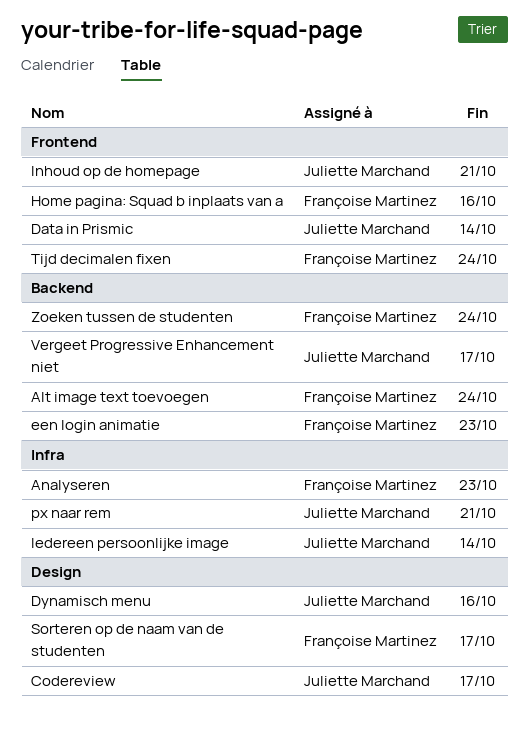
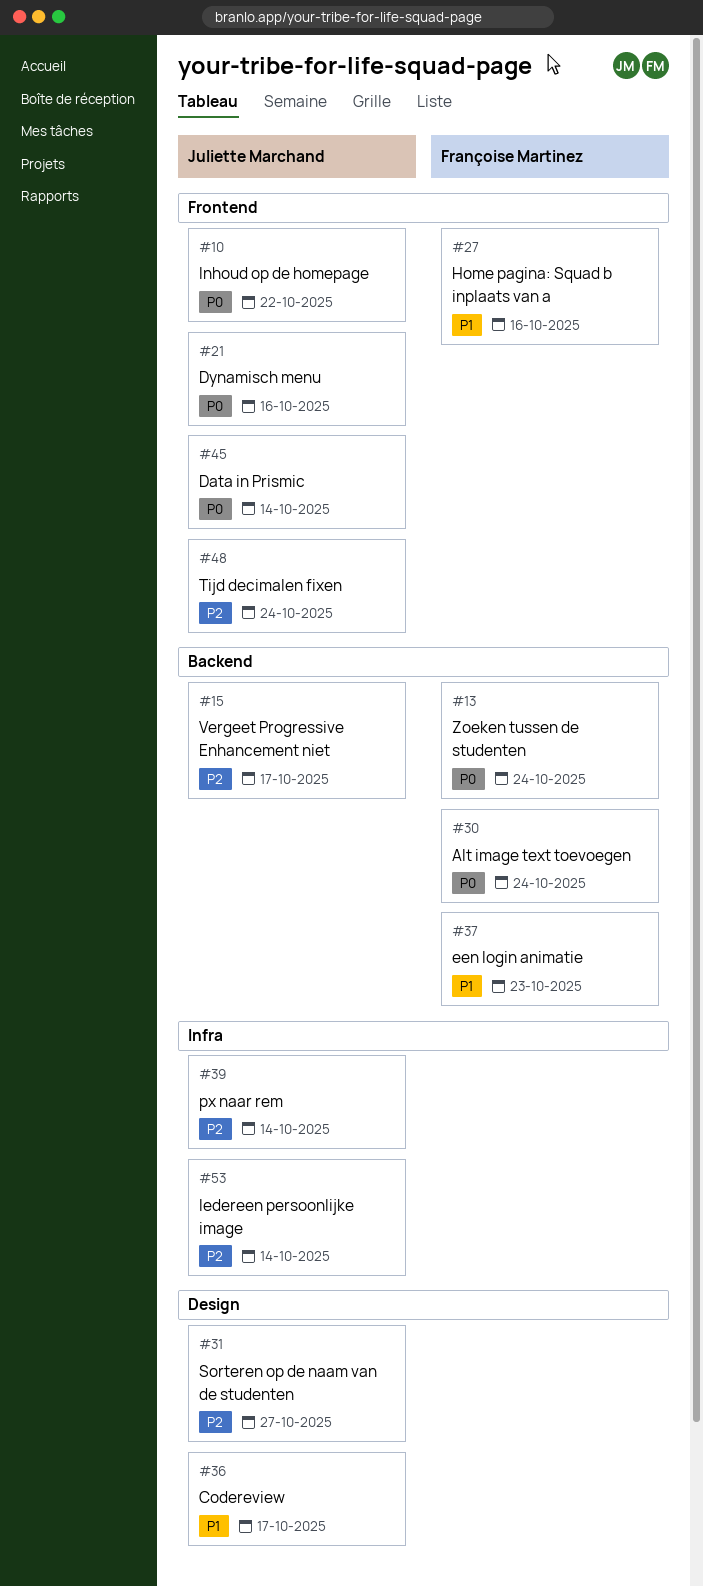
Analyseren: present -> none
Dynamisch menu, label: Design -> Frontend
Inhoud op de homepage, due: Oct 21 -> Oct 22
px naar rem, due: Oct 21 -> Oct 14
Sorteren op de naam van de studenten, owner: Françoise Martinez -> Juliette Marchand
Sorteren op de naam van de studenten, due: Oct 17 -> Oct 27
Tijd decimalen fixen, owner: Françoise Martinez -> Juliette Marchand

